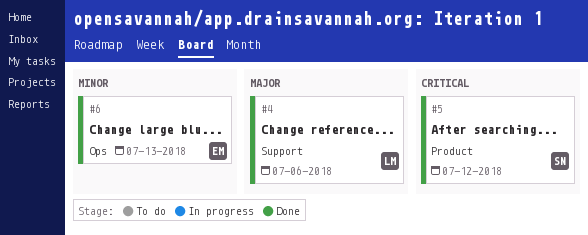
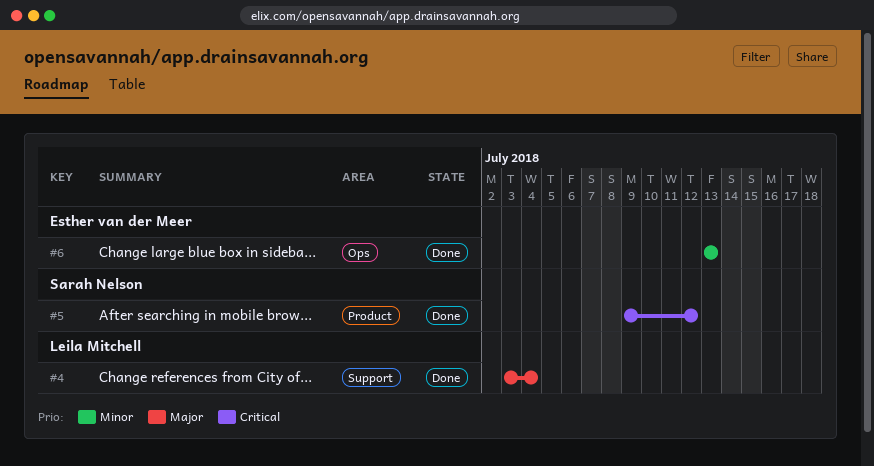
#4, due: Jul 6 -> Jul 4

